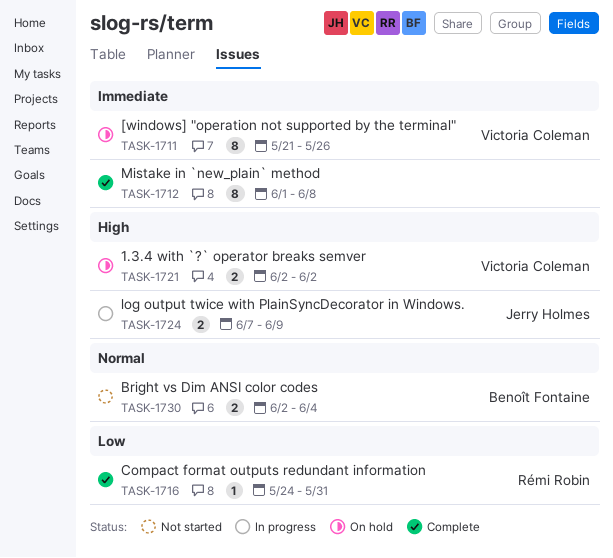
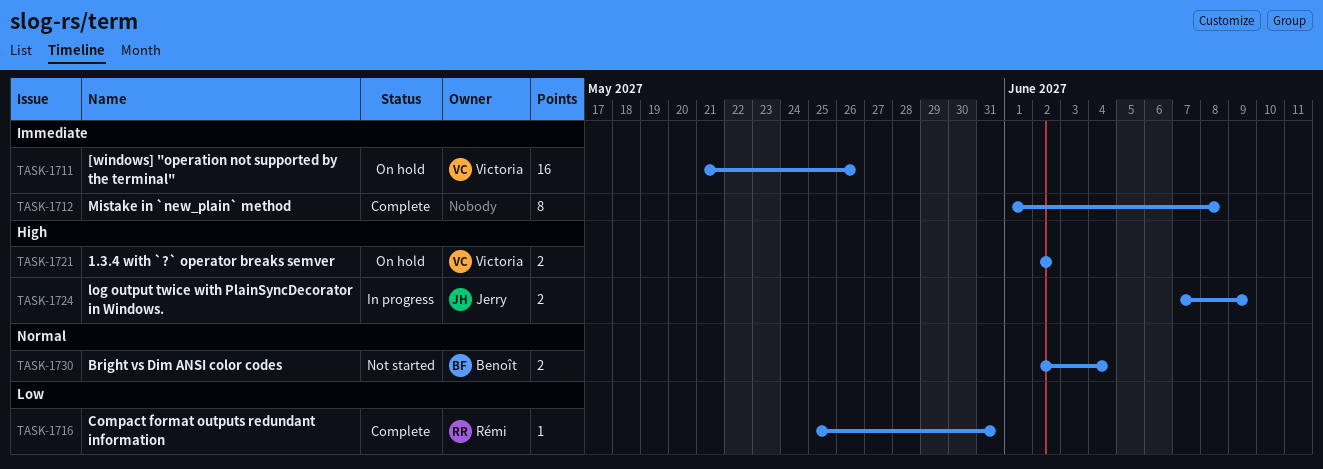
TASK-1711, estimate: 8 -> 16
TASK-1716, start: May 24 -> May 25

